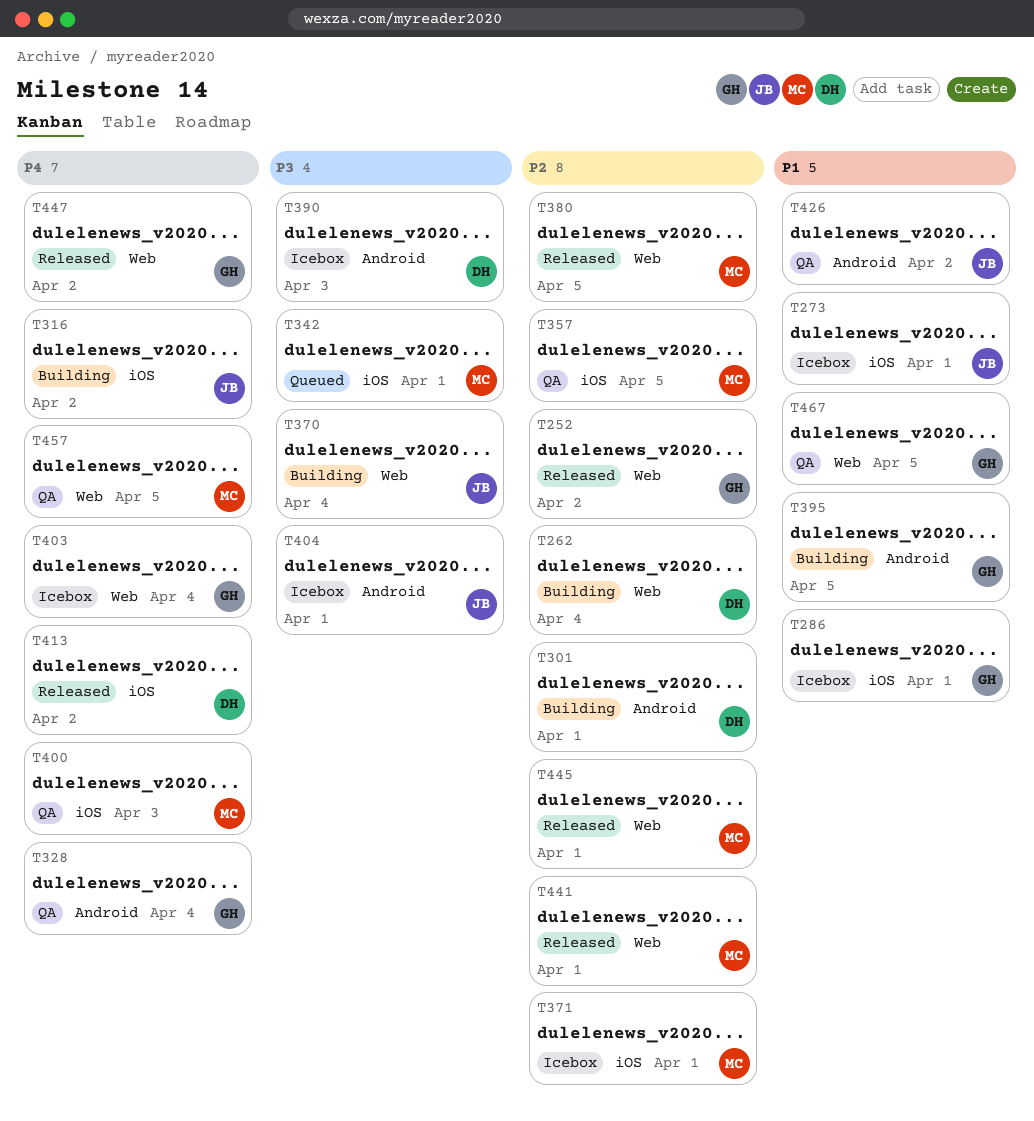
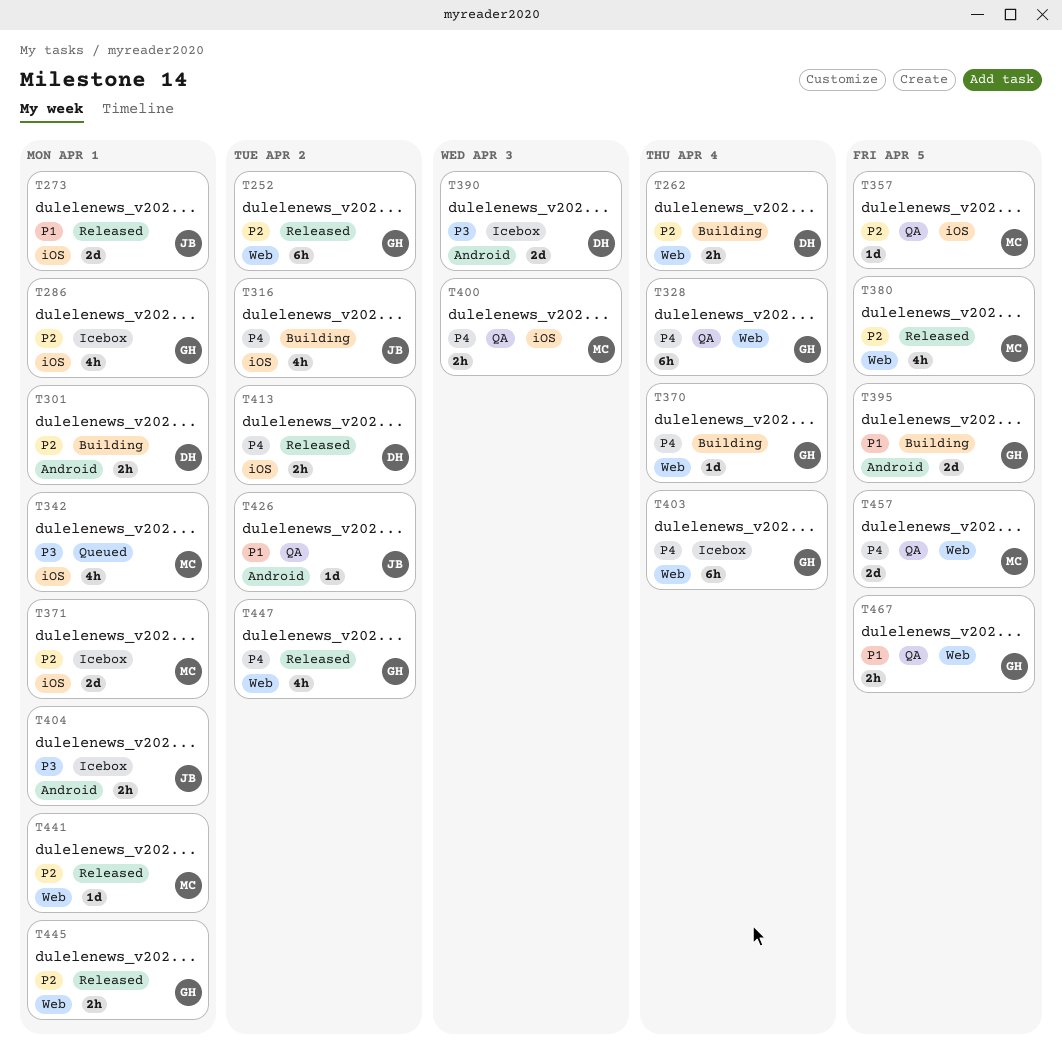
T273, status: Icebox -> Released
T286, priority: P1 -> P2
T328, label: Android -> Web
T370, owner: JB -> GH
T370, priority: P3 -> P4
T445, owner: MC -> GH

